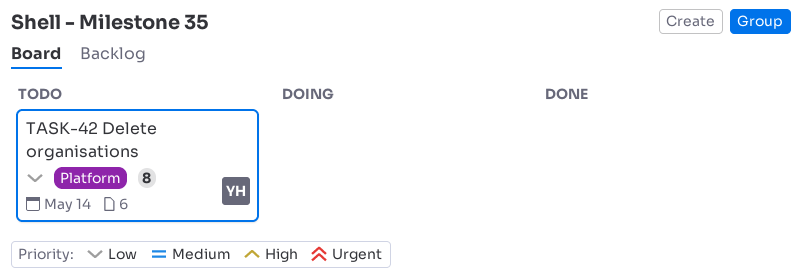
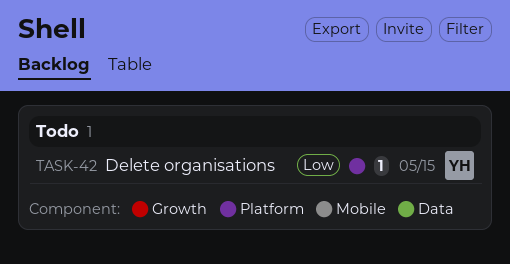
TASK-42, estimate: 8 -> 1
TASK-42, due: May 14 -> May 15

